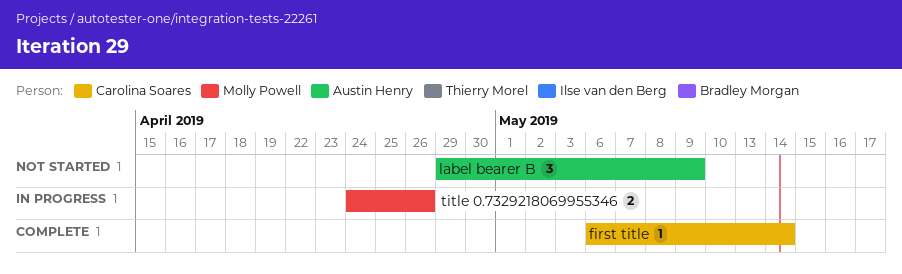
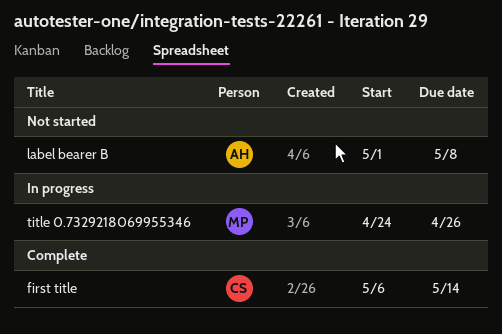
label bearer B, start: Apr 29 -> May 1
label bearer B, due: May 9 -> May 8

